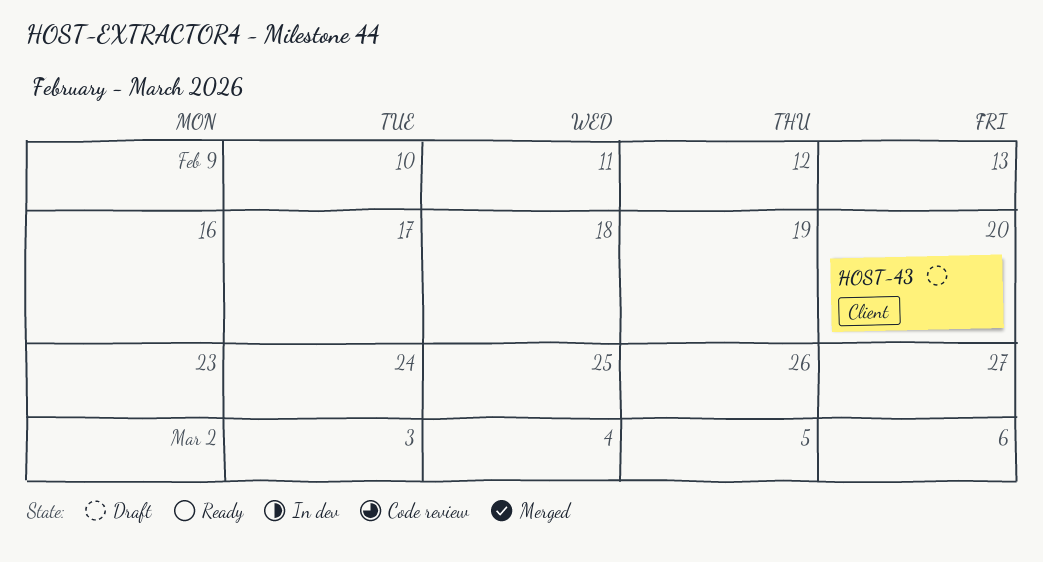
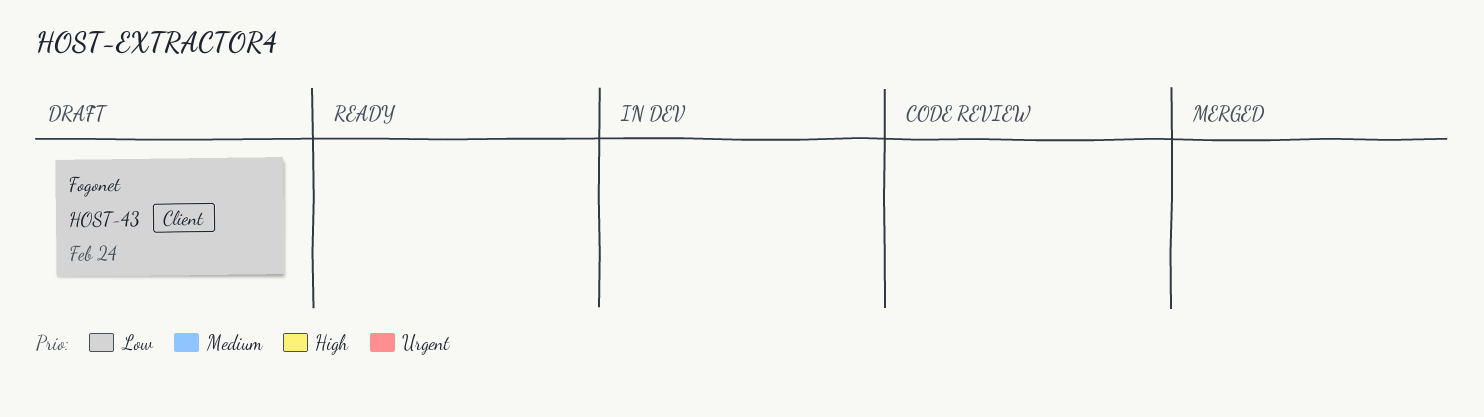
HOST-43, due: Feb 20 -> Feb 24

